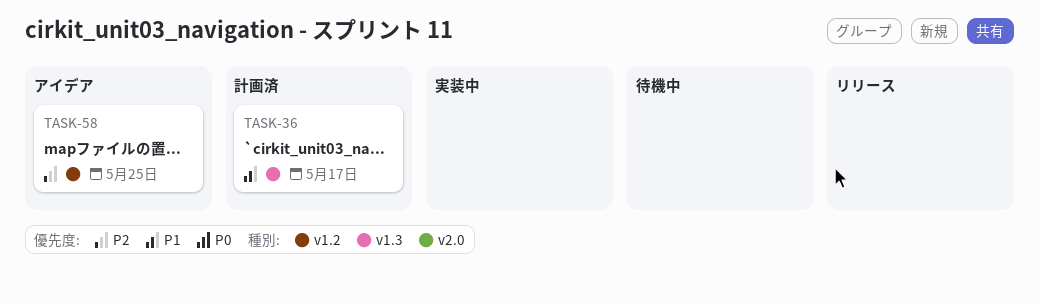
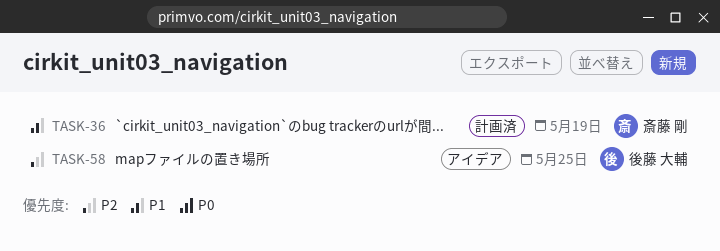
TASK-36, due: May 17 -> May 19

